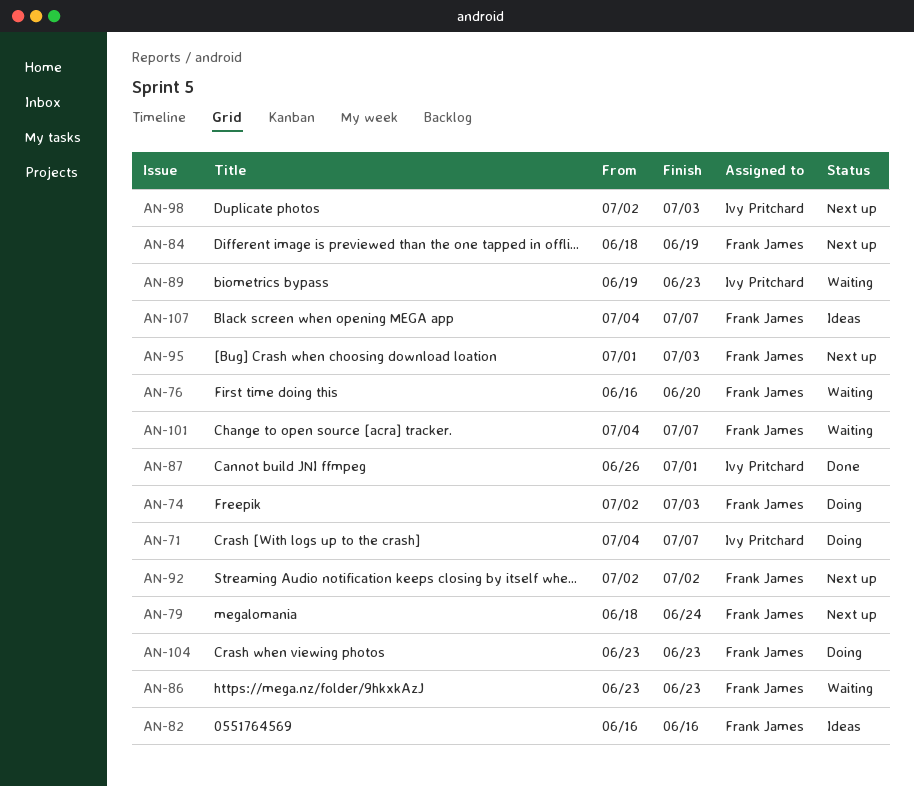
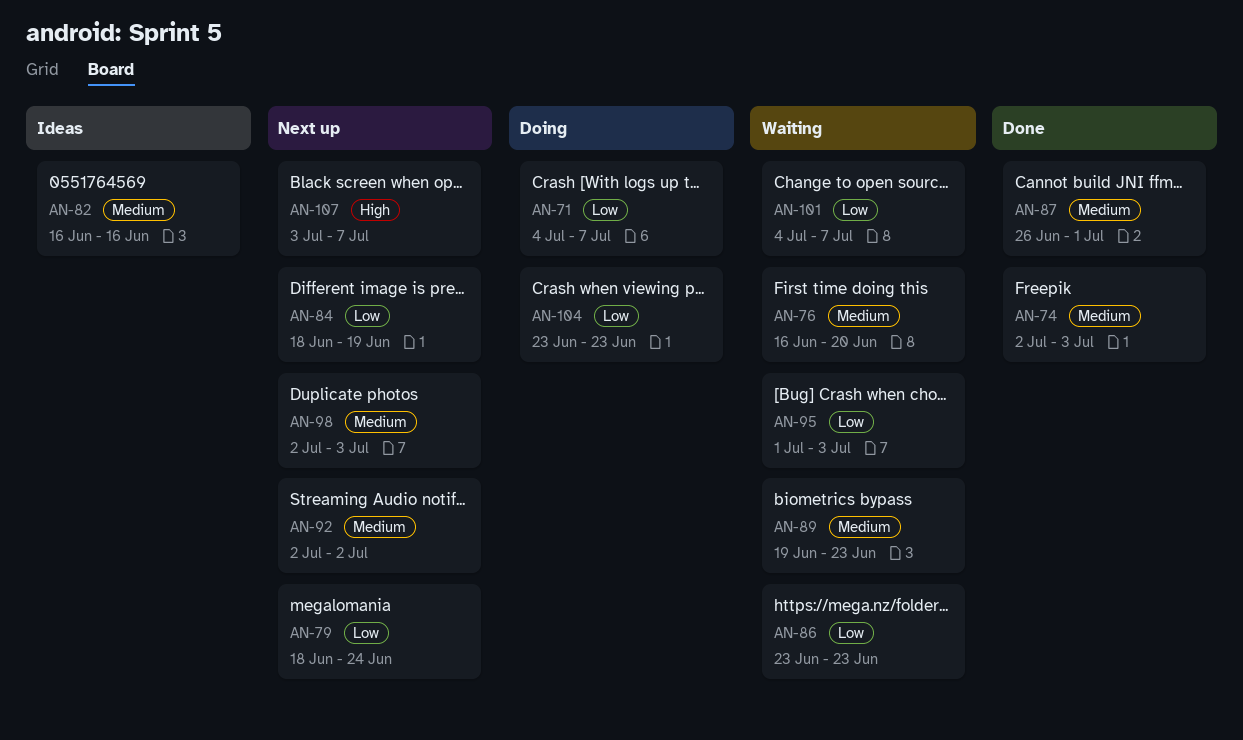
AN-74, status: Doing -> Done
AN-95, status: Next up -> Waiting
AN-107, status: Ideas -> Next up
AN-107, start: Jul 4 -> Jul 3

